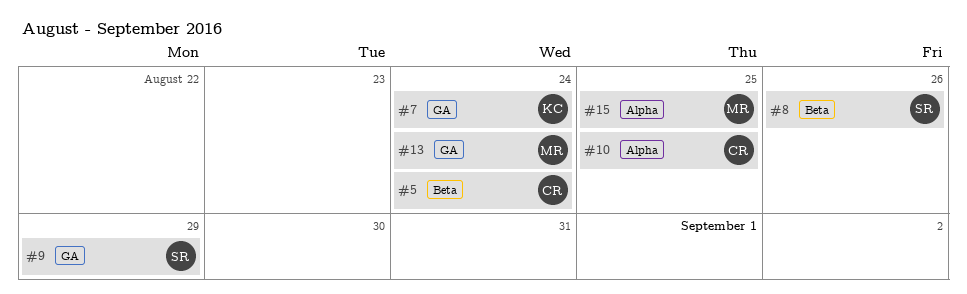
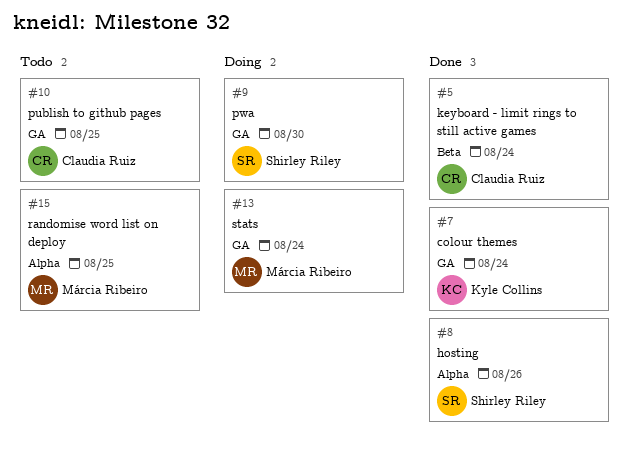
#8, label: Beta -> Alpha
#9, due: Aug 29 -> Aug 30
#10, label: Alpha -> GA

